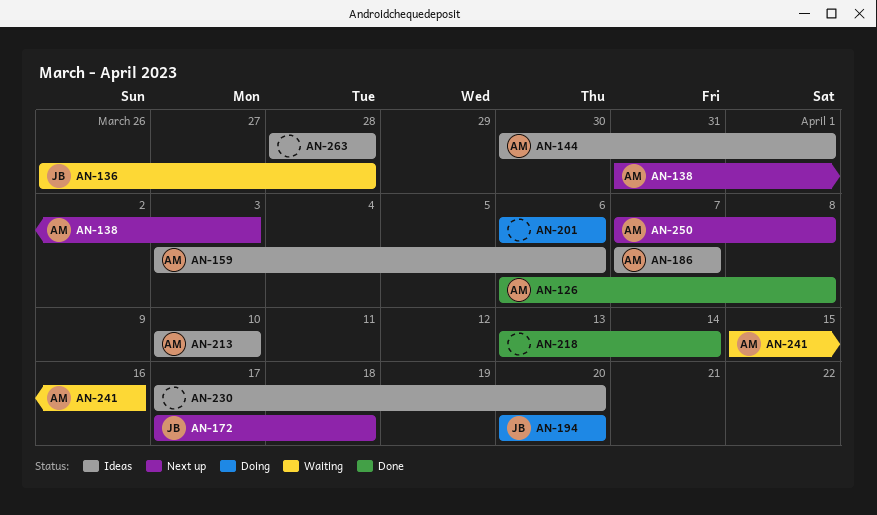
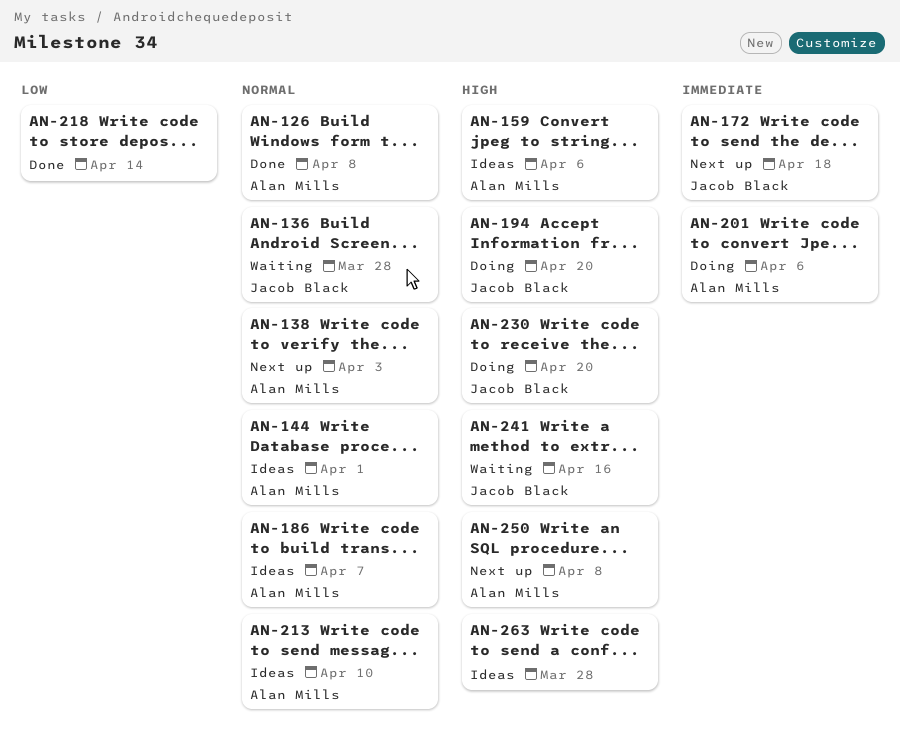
AN-201, owner: none -> Alan Mills
AN-230, status: Ideas -> Doing
AN-230, owner: none -> Jacob Black
AN-241, owner: Alan Mills -> Jacob Black

